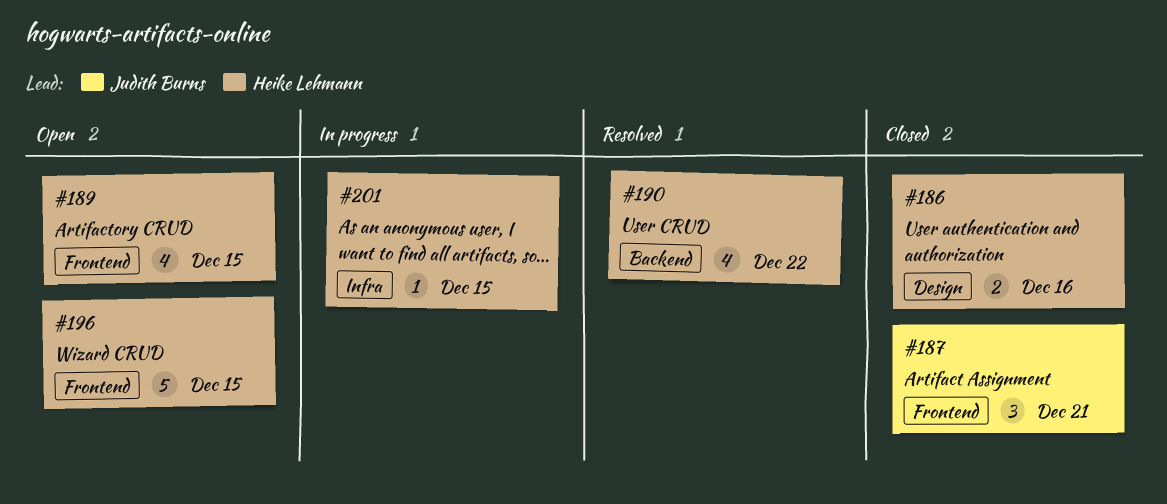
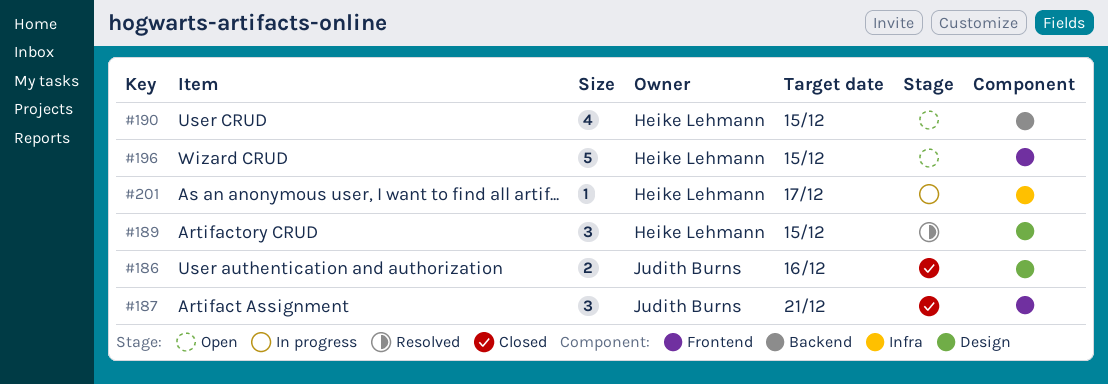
#186, owner: Heike Lehmann -> Judith Burns
#189, status: Open -> Resolved
#189, label: Frontend -> Design
#189, estimate: 4 -> 3
#190, status: Resolved -> Open
#190, due: Dec 22 -> Dec 15
#201, due: Dec 15 -> Dec 17

